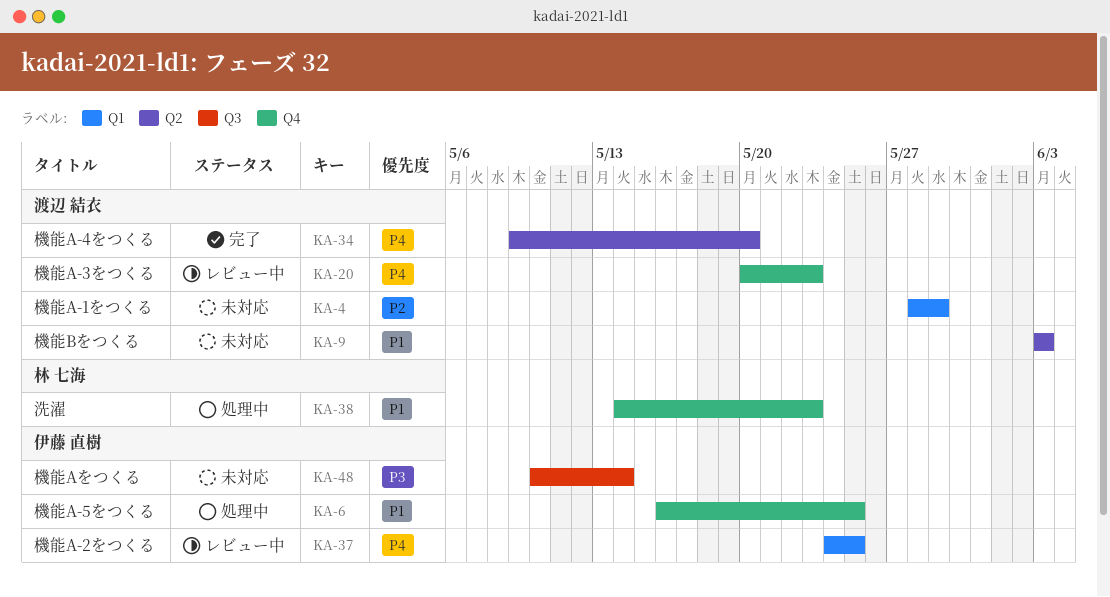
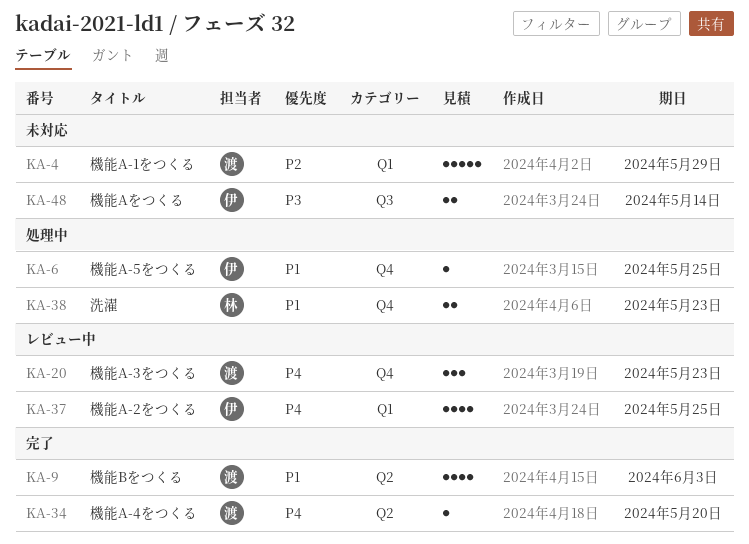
KA-9, status: 未対応 -> 完了

